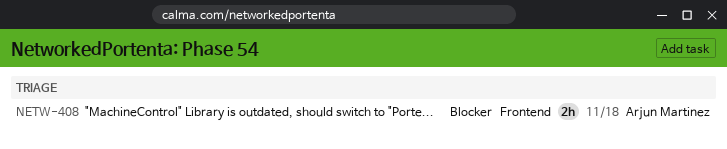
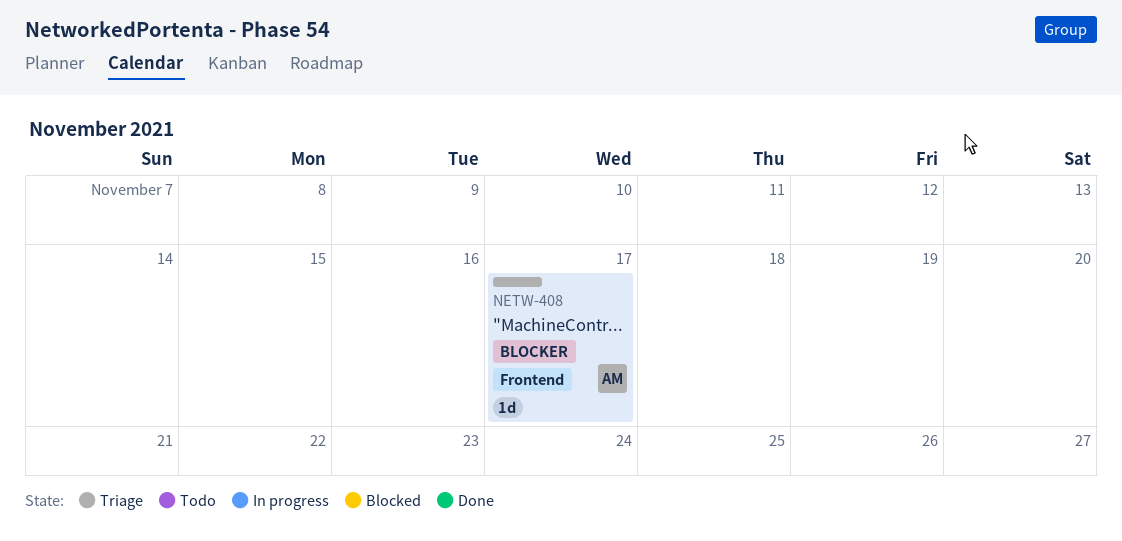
NETW-408, estimate: 2h -> 1d
NETW-408, due: Nov 18 -> Nov 17

